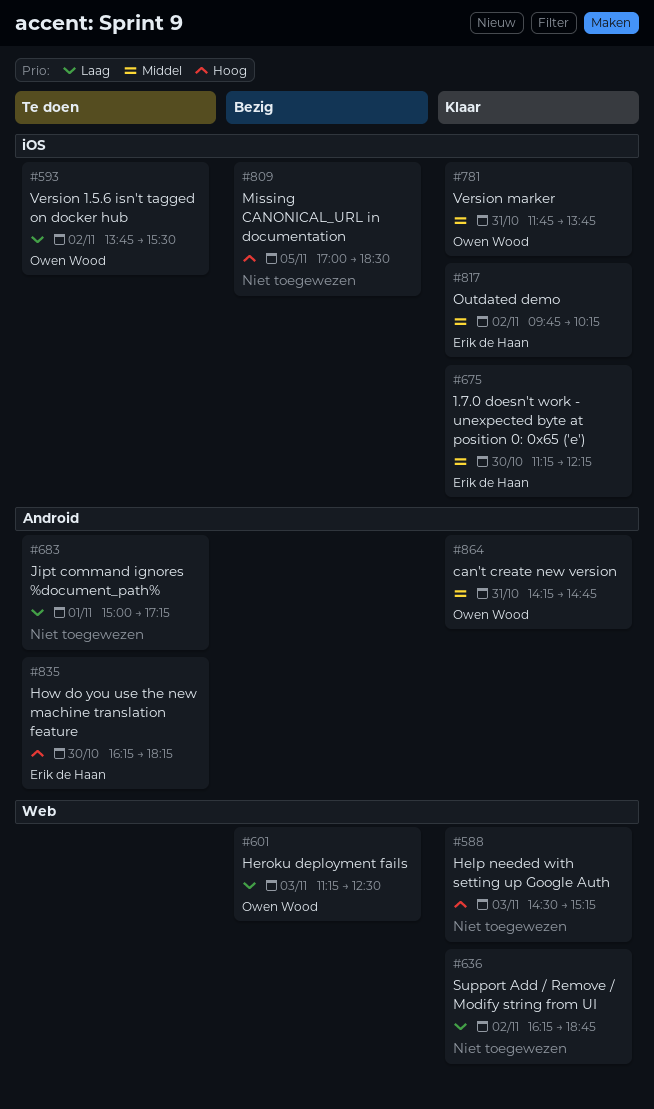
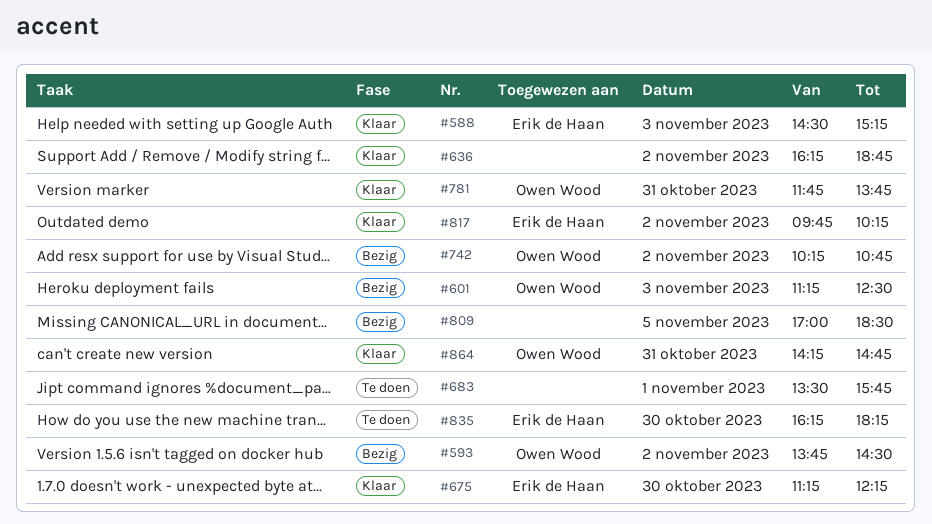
#588, owner: none -> Erik de Haan
#593, status: Te doen -> Bezig
#593, ends: 15:30 -> 14:30
#683, begins: 15:00 -> 13:30
#683, ends: 17:15 -> 15:45
#742: none -> present

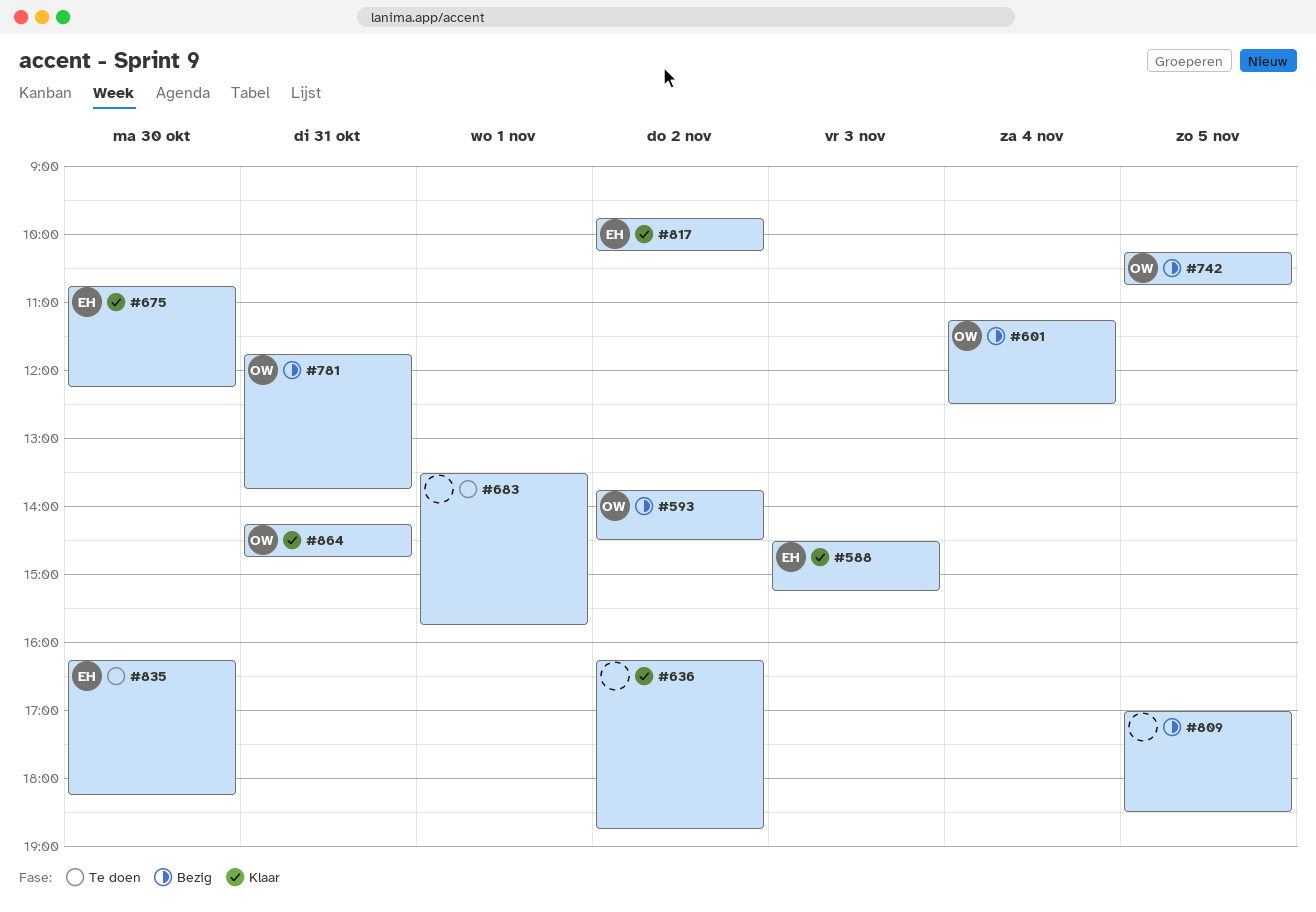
#601, day: Nov 3 -> Nov 4
#675, begins: 11:15 -> 10:45
#742, day: Nov 2 -> Nov 5
#781, status: Klaar -> Bezig

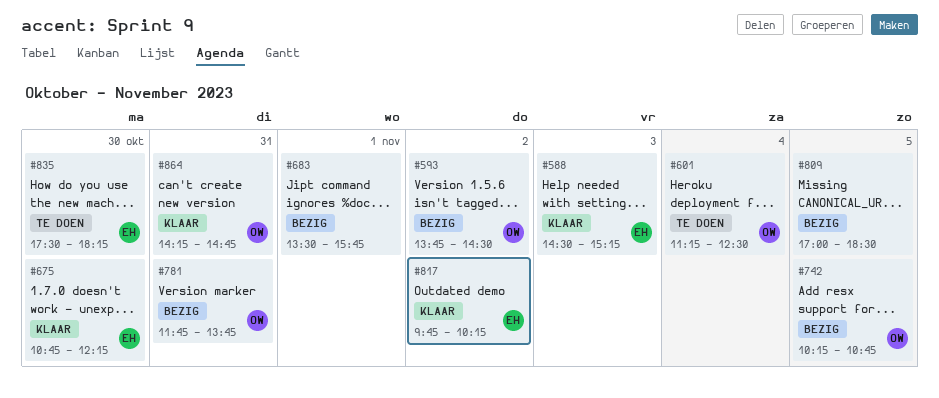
#601, status: Bezig -> Te doen
#636: present -> none
#683, status: Te doen -> Bezig
#835, begins: 16:15 -> 17:30

